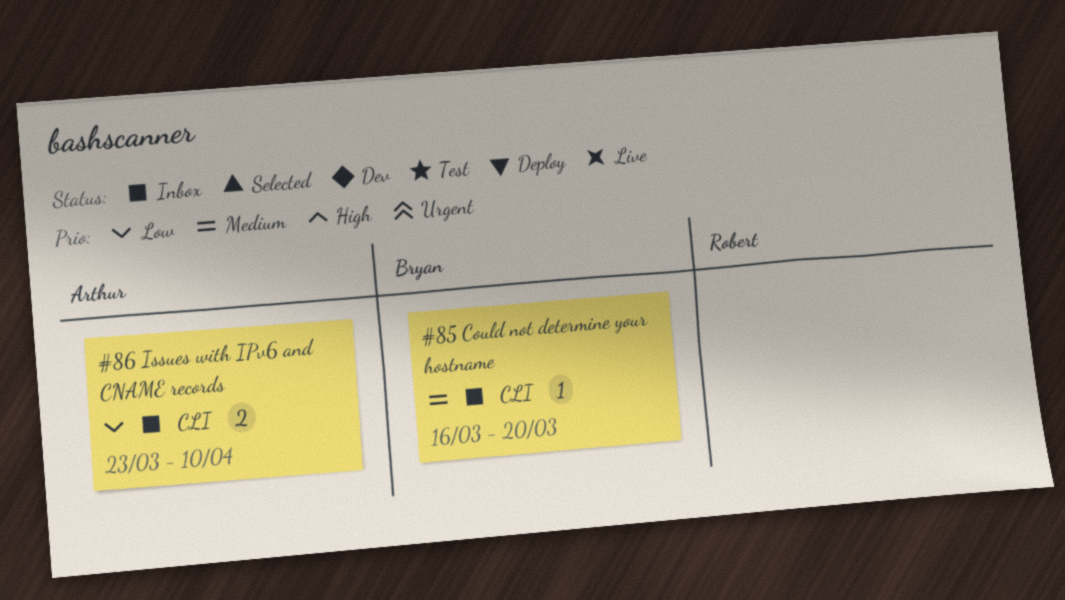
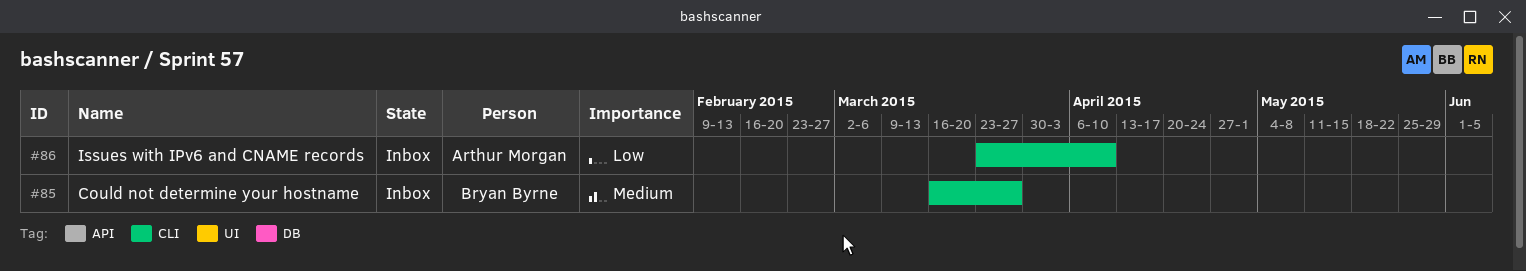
#85, due: Mar 20 -> Mar 27

